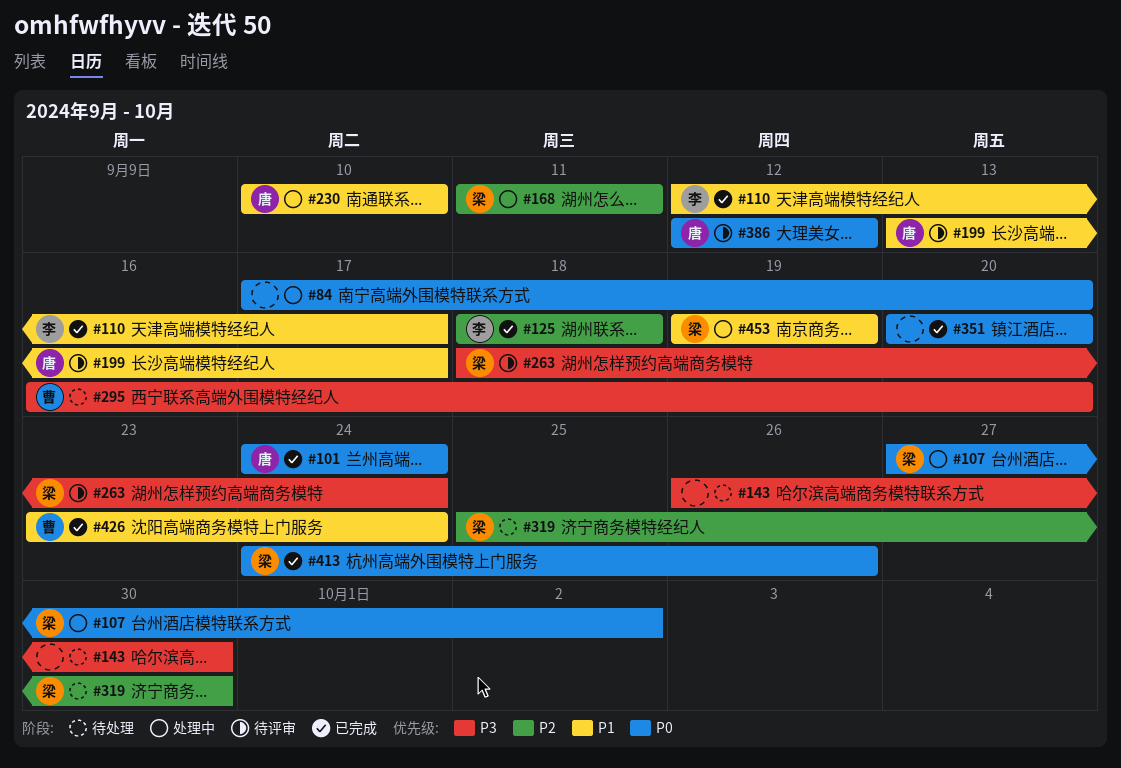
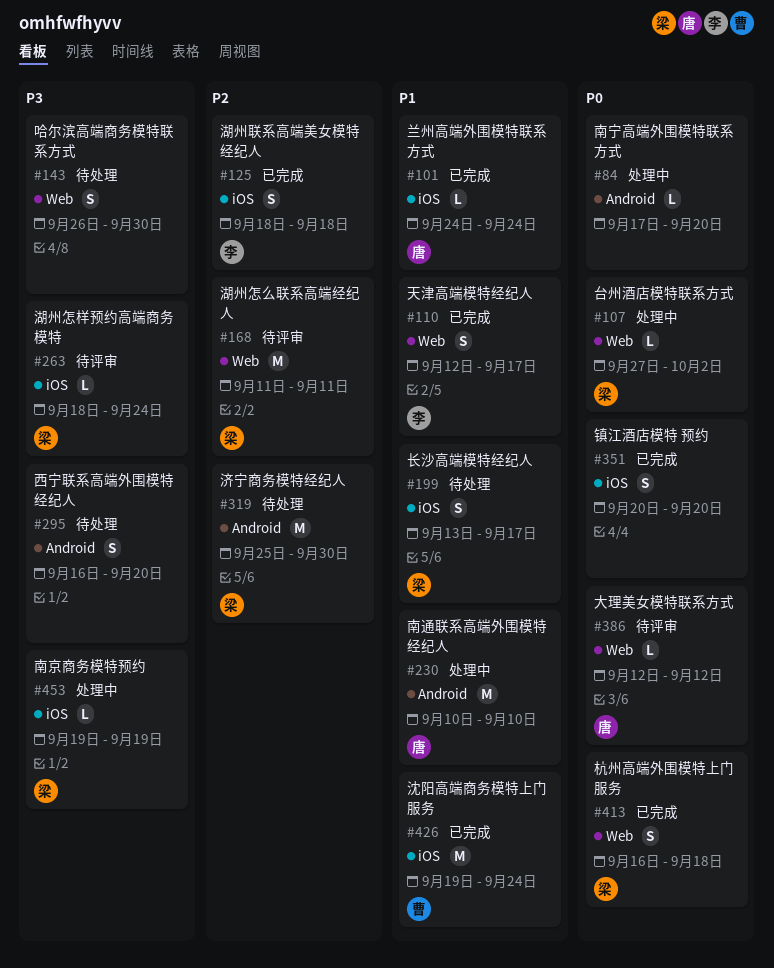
#101, priority: P0 -> P1
#168, status: 处理中 -> 待评审
#199, status: 待评审 -> 待处理
#199, owner: 唐 -> 梁
#295, owner: 曹 -> none
#413, start: Sep 24 -> Sep 16
#413, due: Sep 26 -> Sep 18
#426, start: Sep 23 -> Sep 19
#453, priority: P1 -> P3

